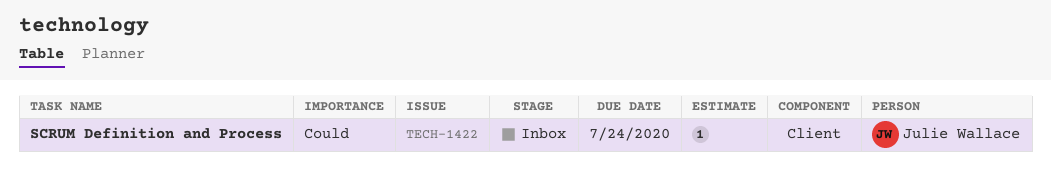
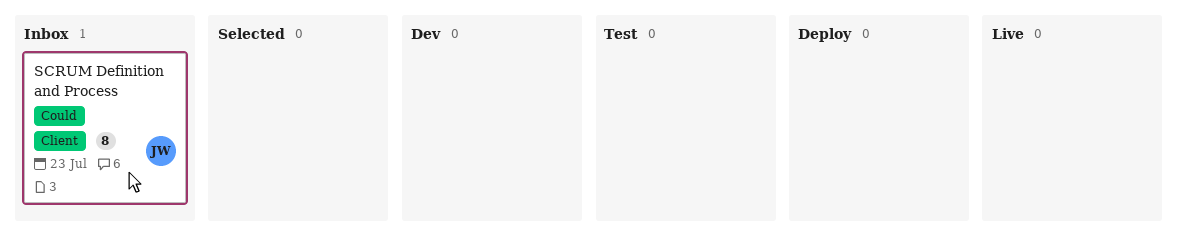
SCRUM Definition and Process, estimate: 1 -> 8
SCRUM Definition and Process, due: Jul 24 -> Jul 23

